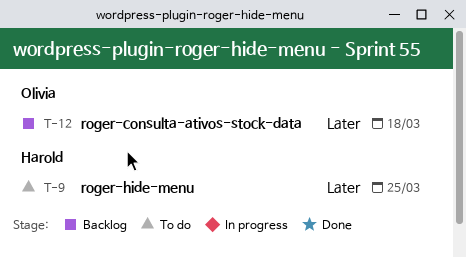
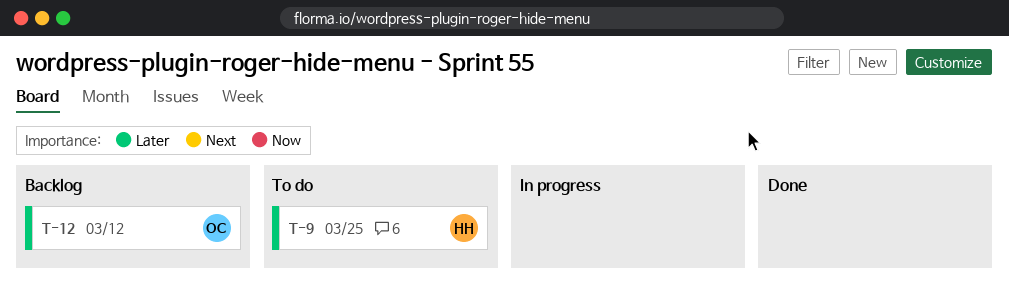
T-12, due: Mar 18 -> Mar 12

